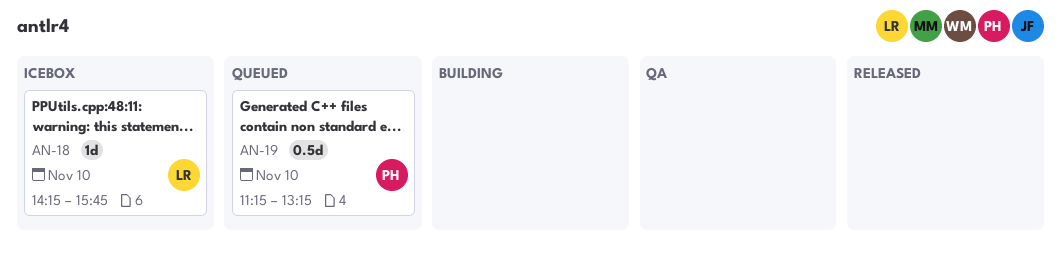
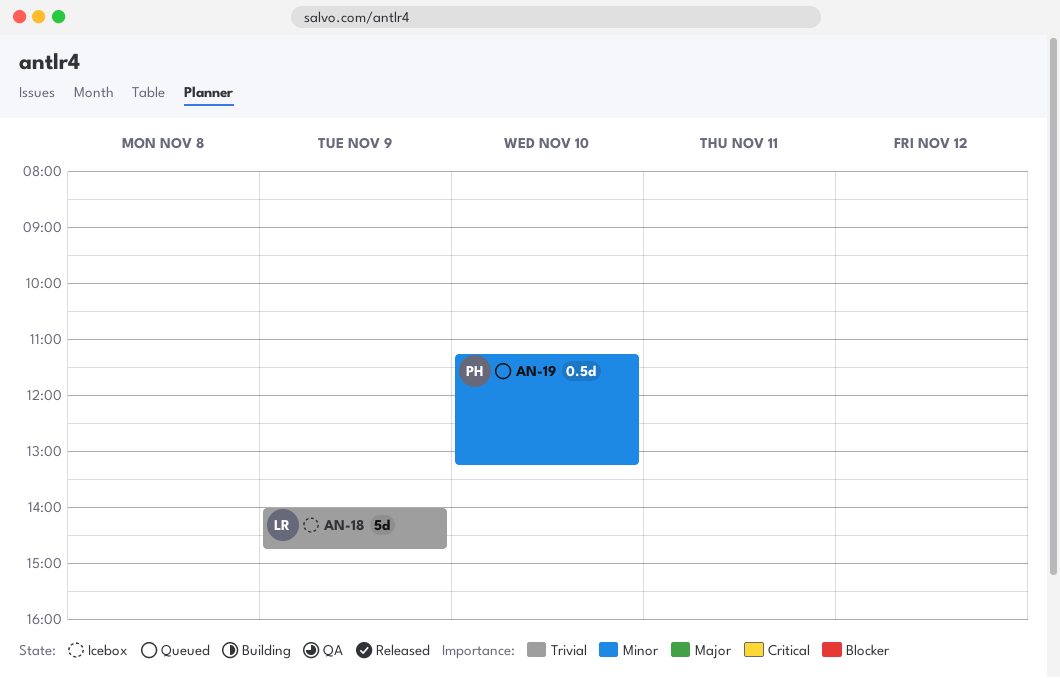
AN-18, estimate: 1d -> 5d
AN-18, day: Nov 10 -> Nov 9
AN-18, begins: 14:15 -> 14:00
AN-18, ends: 15:45 -> 14:45

